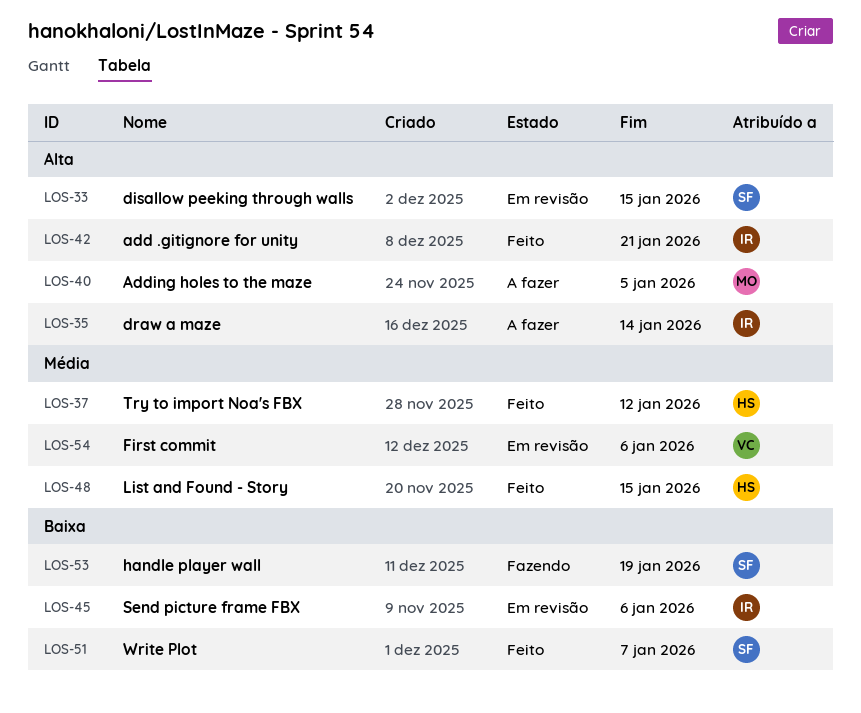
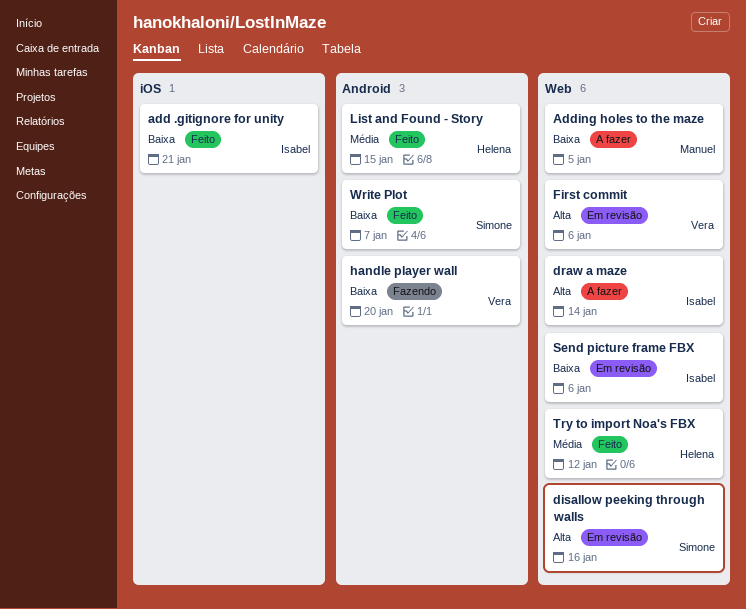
add .gitignore for unity, priority: Alta -> Baixa
Adding holes to the maze, priority: Alta -> Baixa
disallow peeking through walls, due: Jan 15 -> Jan 16
First commit, priority: Média -> Alta
handle player wall, owner: Simone -> Vera
handle player wall, due: Jan 19 -> Jan 20

